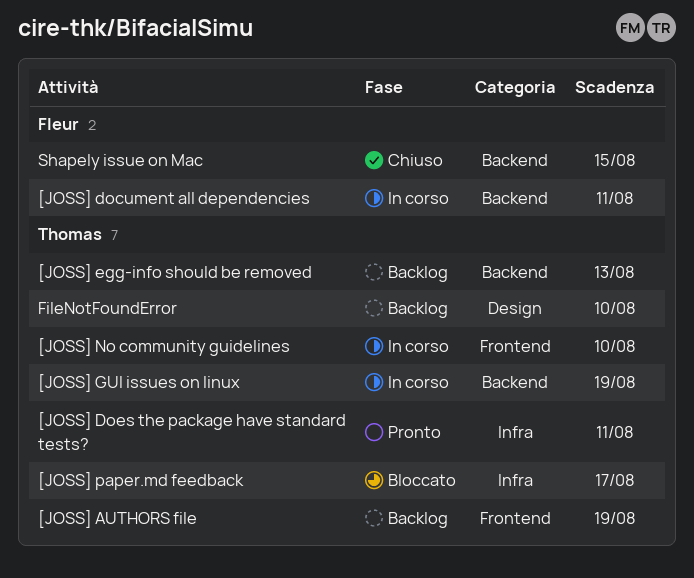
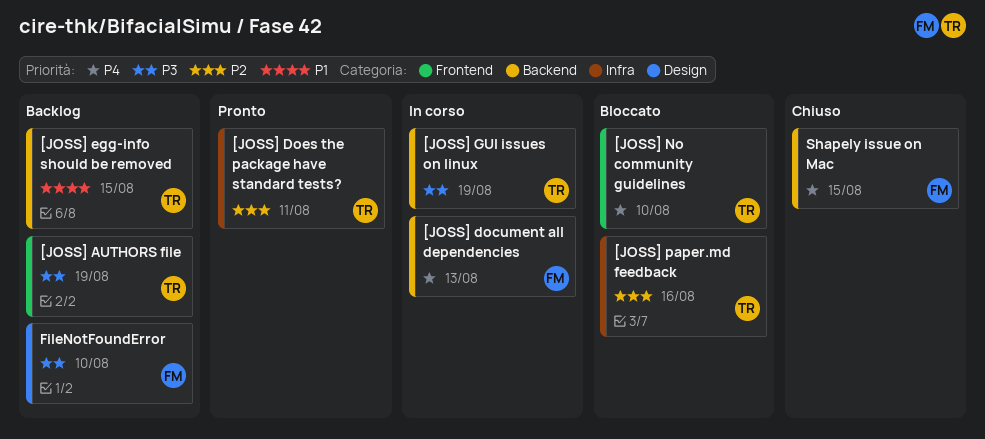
[JOSS] document all dependencies, due: Aug 11 -> Aug 13
[JOSS] egg-info should be removed, due: Aug 13 -> Aug 15
[JOSS] No community guidelines, status: In corso -> Bloccato
[JOSS] paper.md feedback, due: Aug 17 -> Aug 16
FileNotFoundError, owner: Thomas -> Fleur

